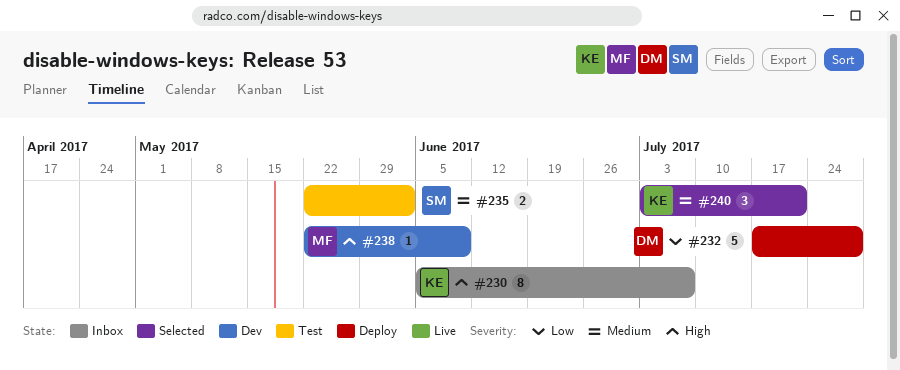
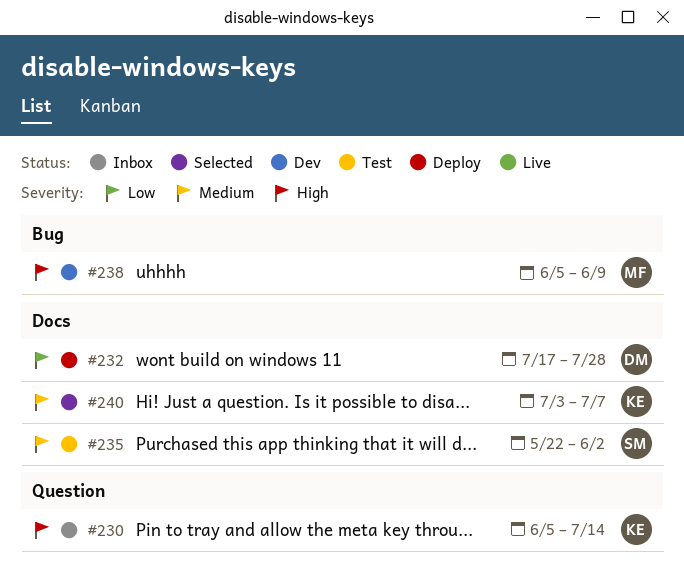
#230, due: Jul 7 -> Jul 14
#238, start: May 22 -> Jun 5
#240, due: Jul 21 -> Jul 7

